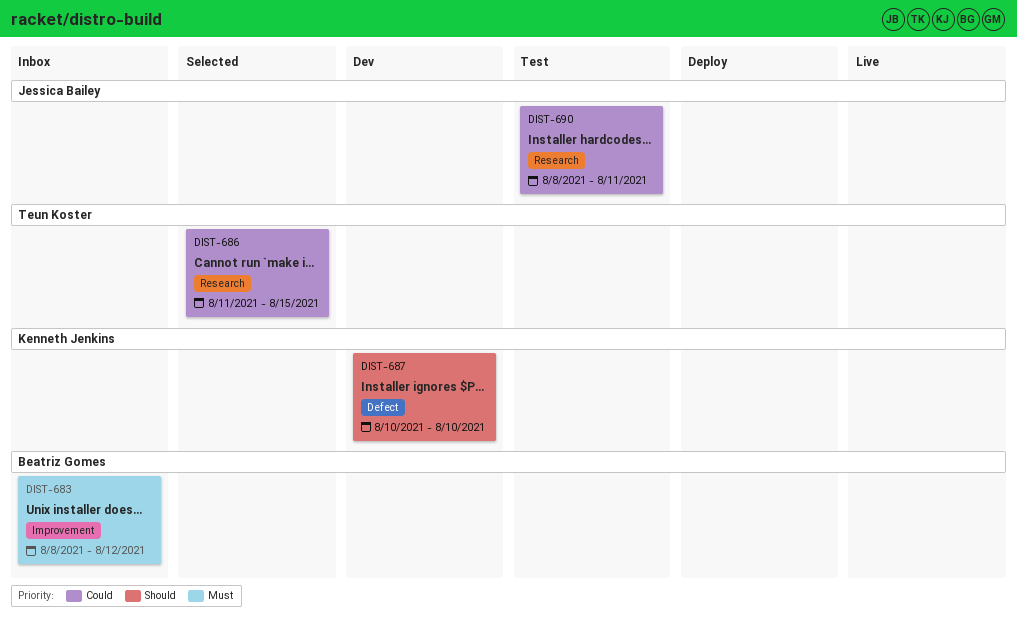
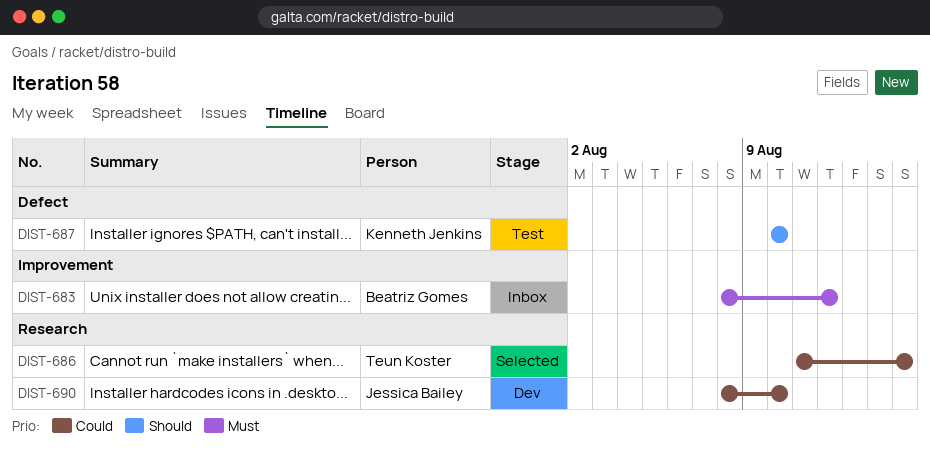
DIST-687, status: Dev -> Test
DIST-690, status: Test -> Dev
DIST-690, due: Aug 11 -> Aug 10

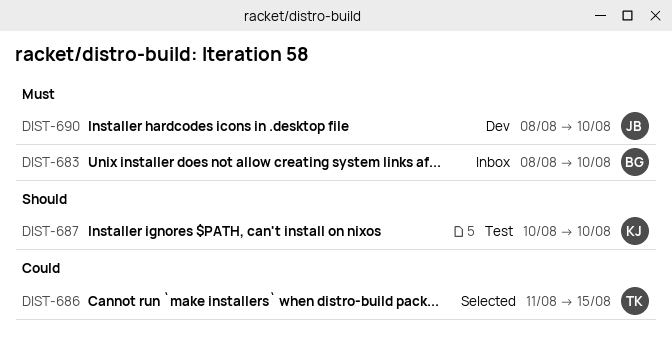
DIST-683, due: Aug 12 -> Aug 10
DIST-690, priority: Could -> Must

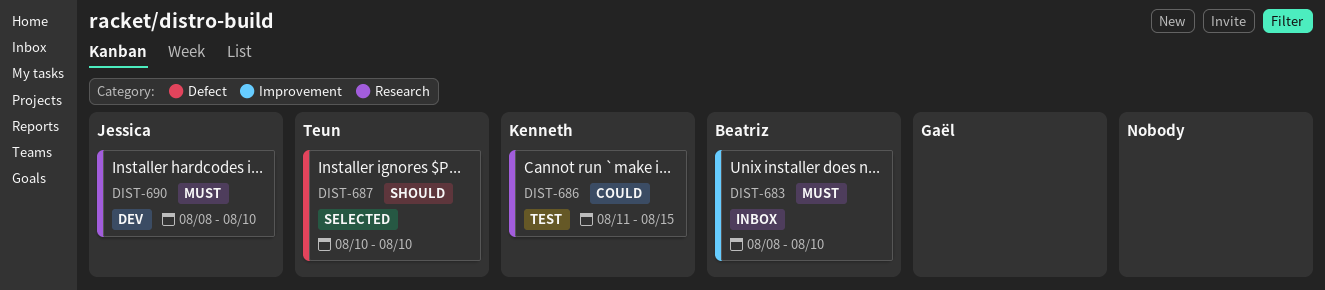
DIST-686, status: Selected -> Test
DIST-686, owner: Teun -> Kenneth
DIST-687, status: Test -> Selected
DIST-687, owner: Kenneth -> Teun

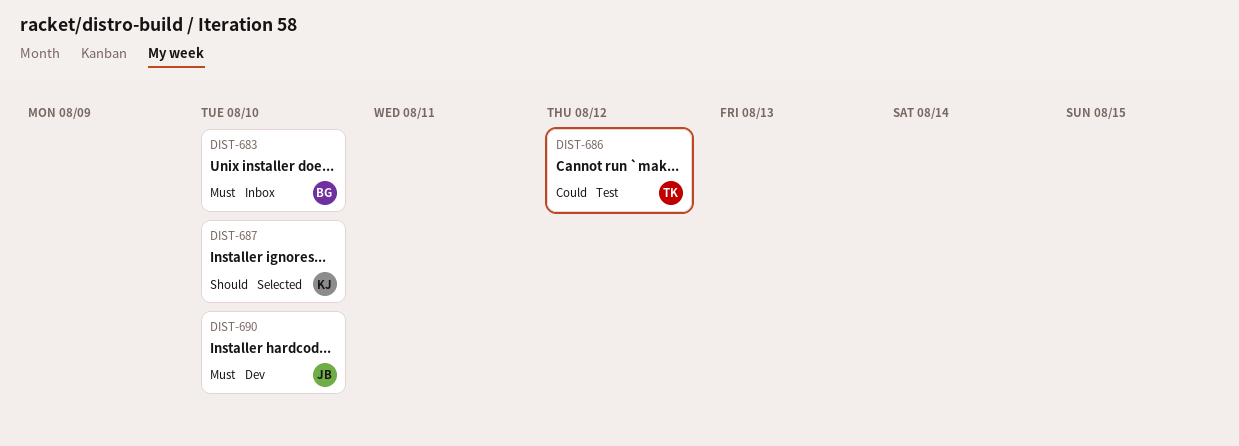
DIST-686, owner: Kenneth -> Teun
DIST-686, due: Aug 15 -> Aug 12
DIST-687, owner: Teun -> Kenneth

